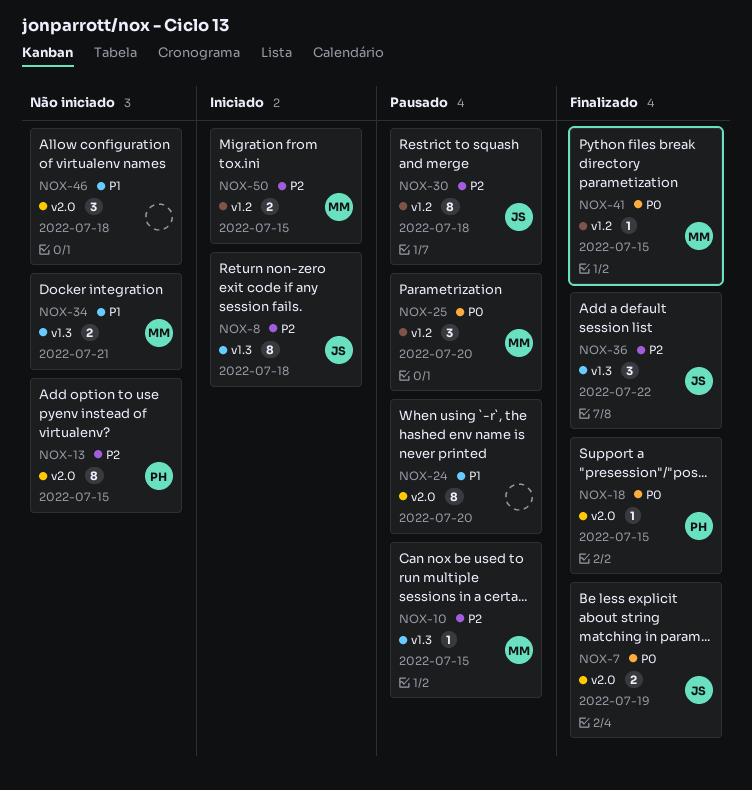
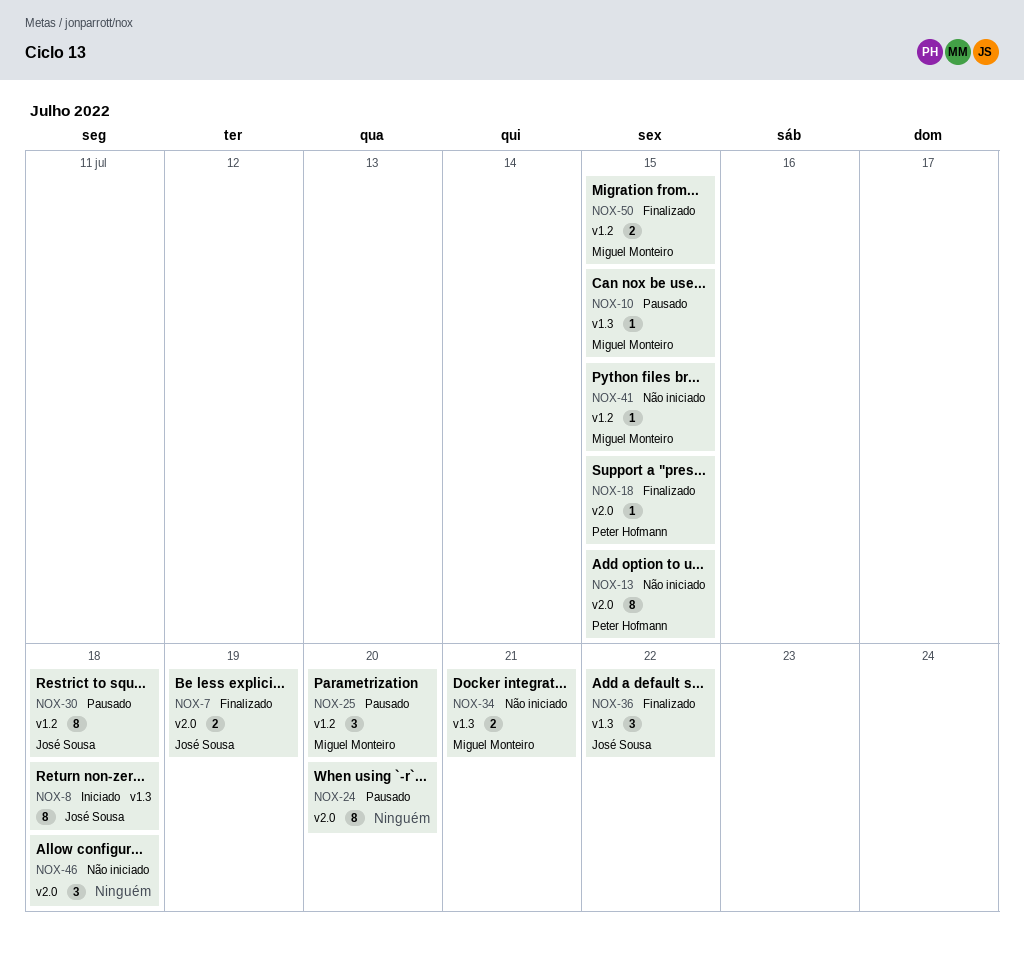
NOX-41, status: Finalizado -> Não iniciado
NOX-50, status: Iniciado -> Finalizado

